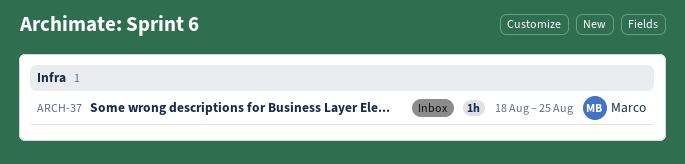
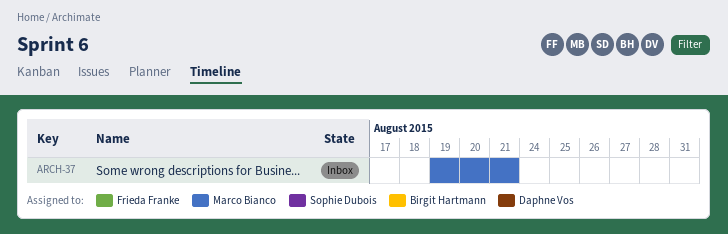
ARCH-37, start: Aug 18 -> Aug 19
ARCH-37, due: Aug 25 -> Aug 21

